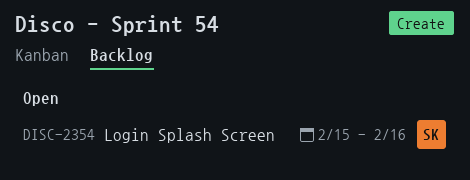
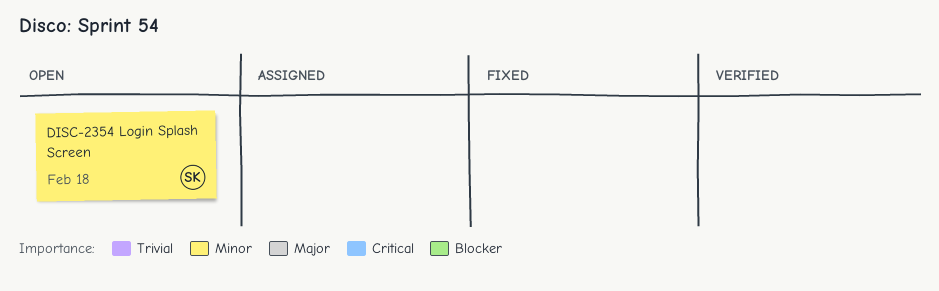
DISC-2354, due: Feb 16 -> Feb 18

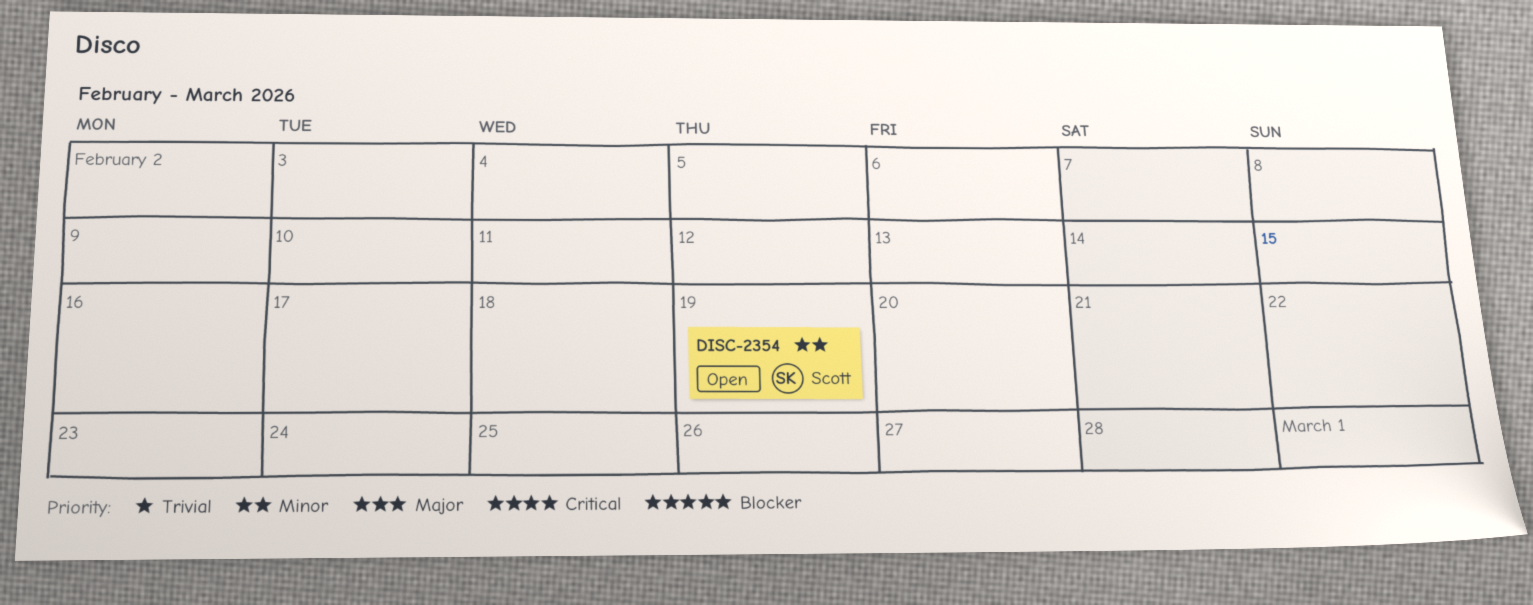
DISC-2354, due: Feb 18 -> Feb 19

